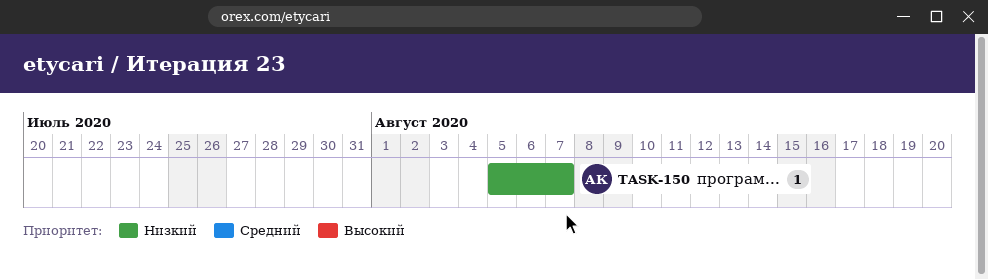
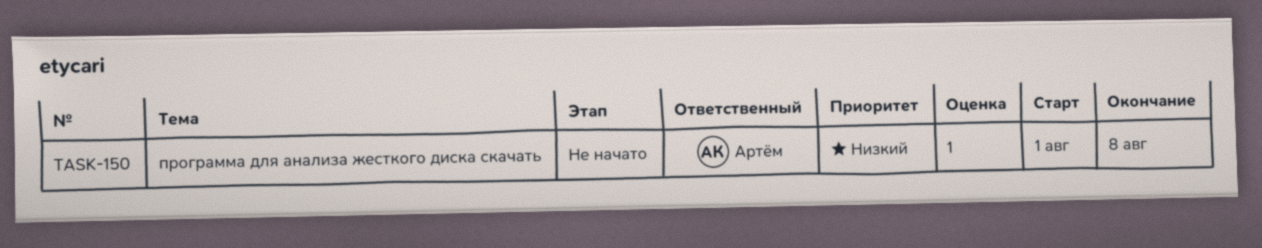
TASK-150, start: Aug 5 -> Aug 1
TASK-150, due: Aug 7 -> Aug 8

